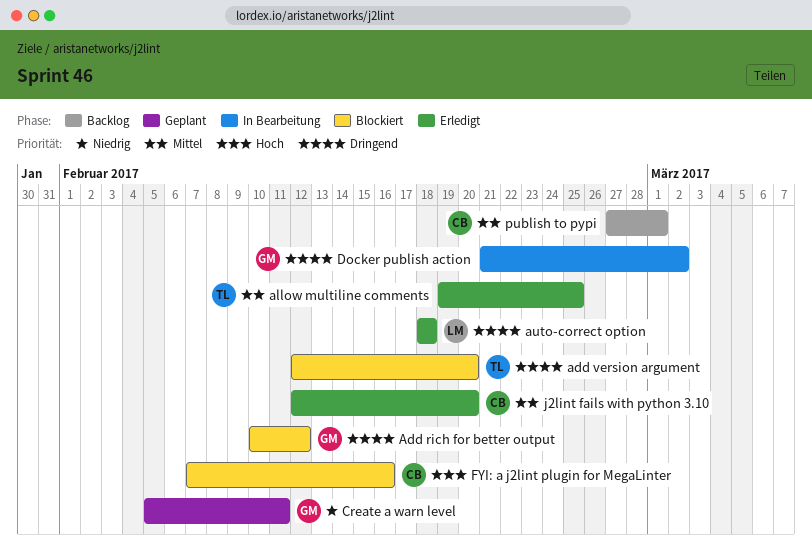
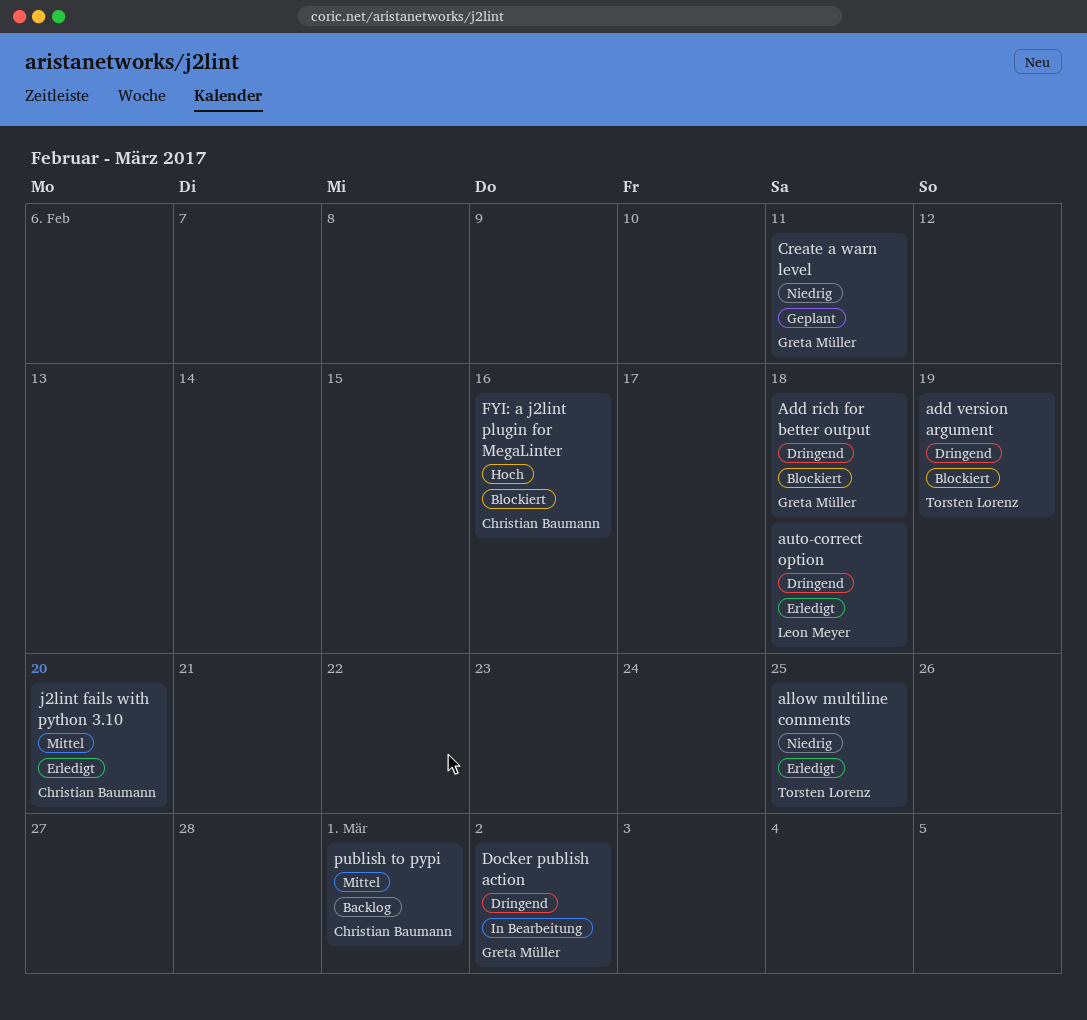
Add rich for better output, due: Feb 12 -> Feb 18
add version argument, due: Feb 20 -> Feb 19
allow multiline comments, priority: Mittel -> Niedrig

